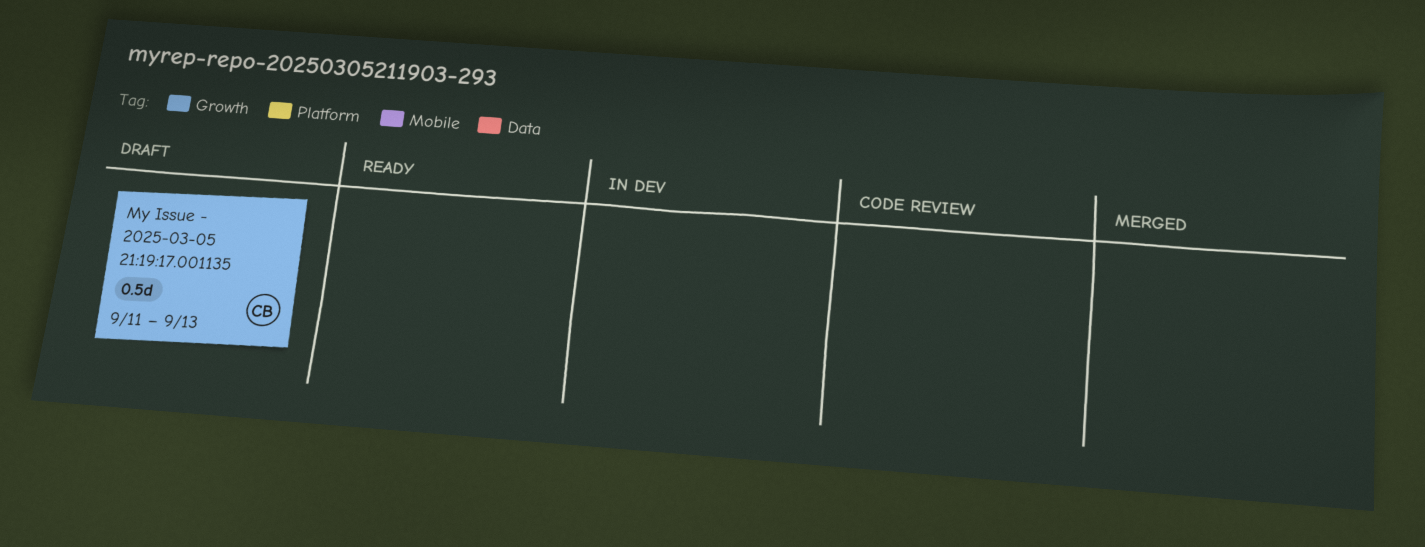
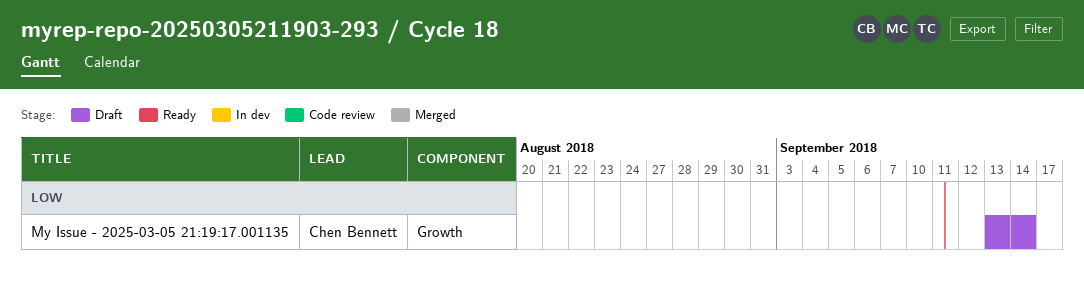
My Issue - 2025-03-05 21:19:17.001135, start: Sep 11 -> Sep 13
My Issue - 2025-03-05 21:19:17.001135, due: Sep 13 -> Sep 14

